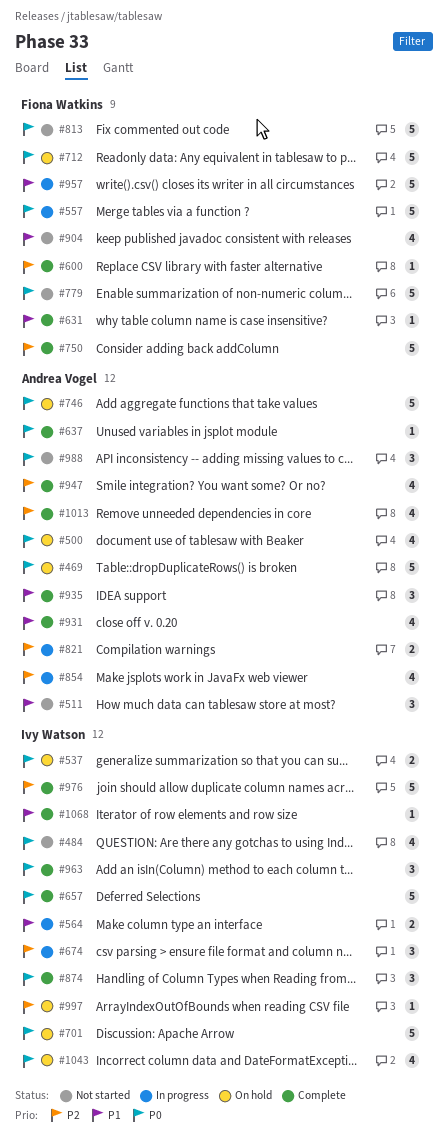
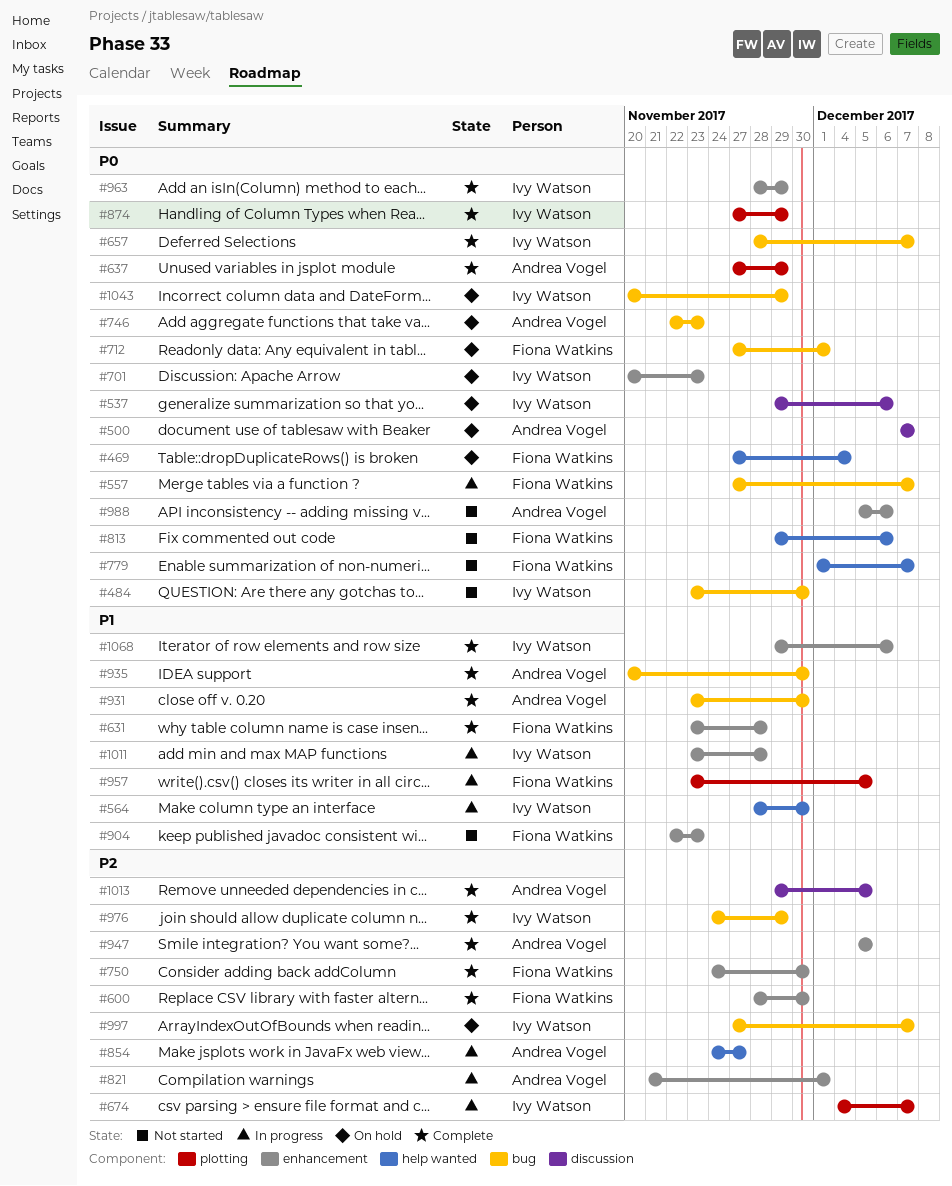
#469, owner: Andrea Vogel -> Fiona Watkins
#511: present -> none
#1011: none -> present

